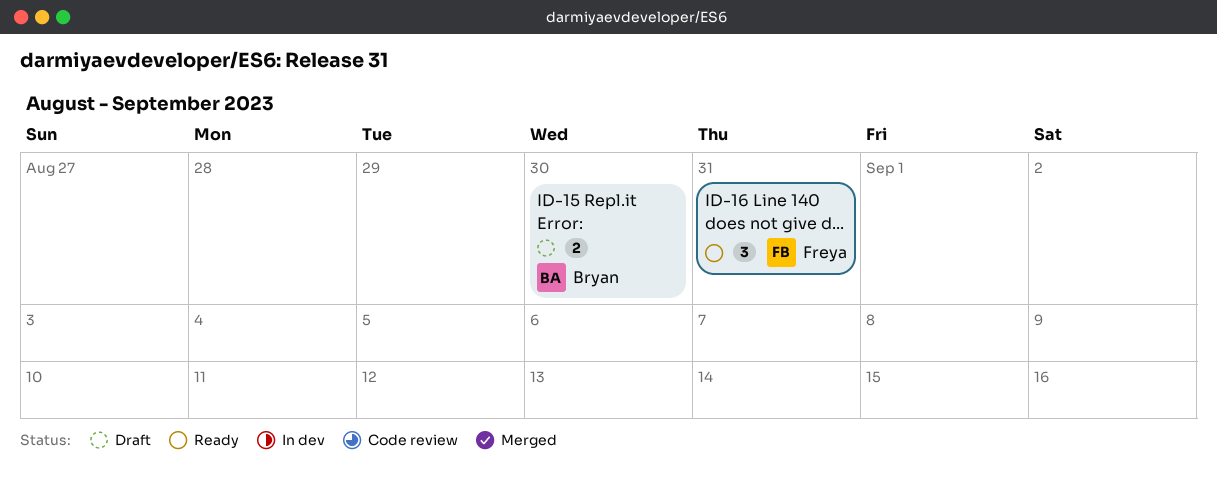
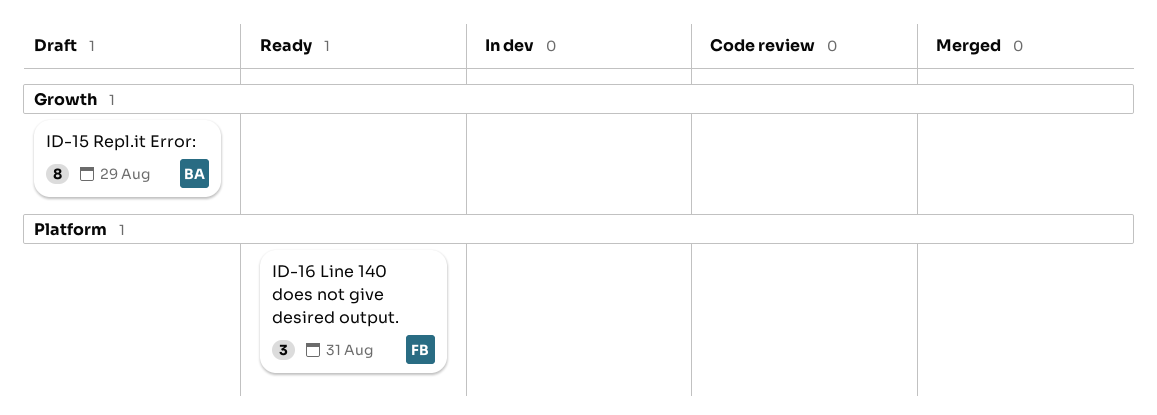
ID-15, estimate: 2 -> 8
ID-15, due: Aug 30 -> Aug 29

